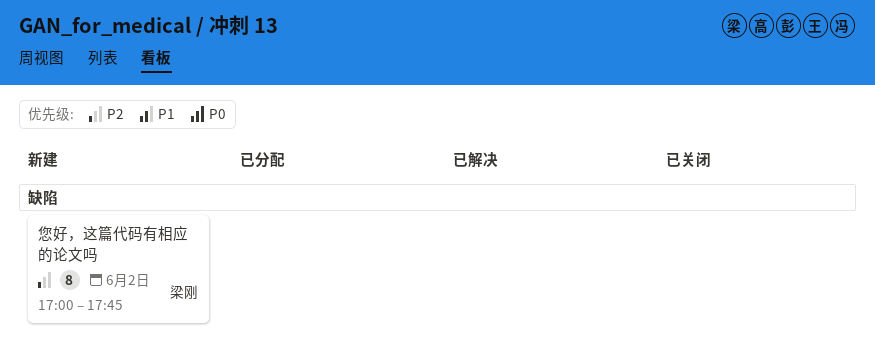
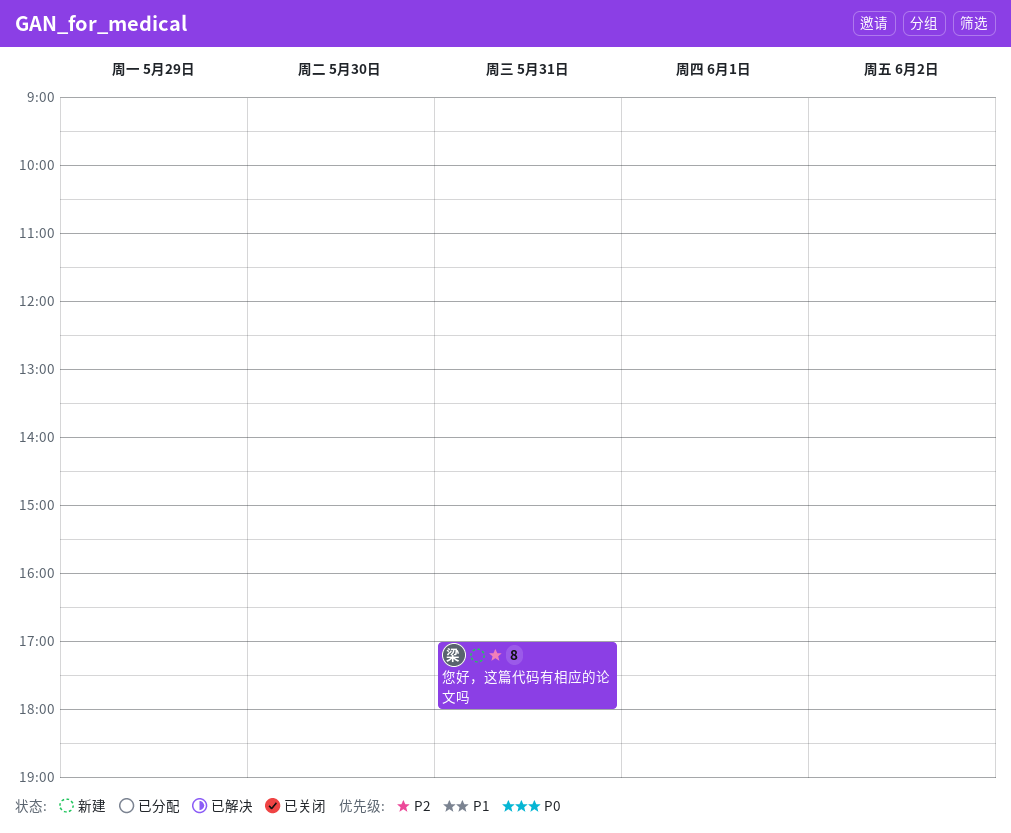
您好，这篇代码有相应的论文吗, day: Jun 2 -> May 31
您好，这篇代码有相应的论文吗, ends: 17:45 -> 18:00

